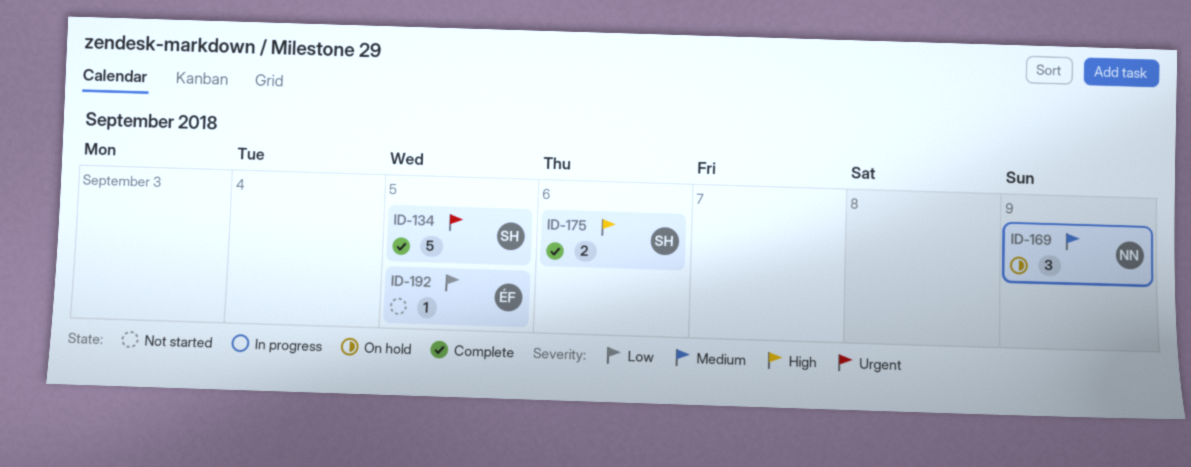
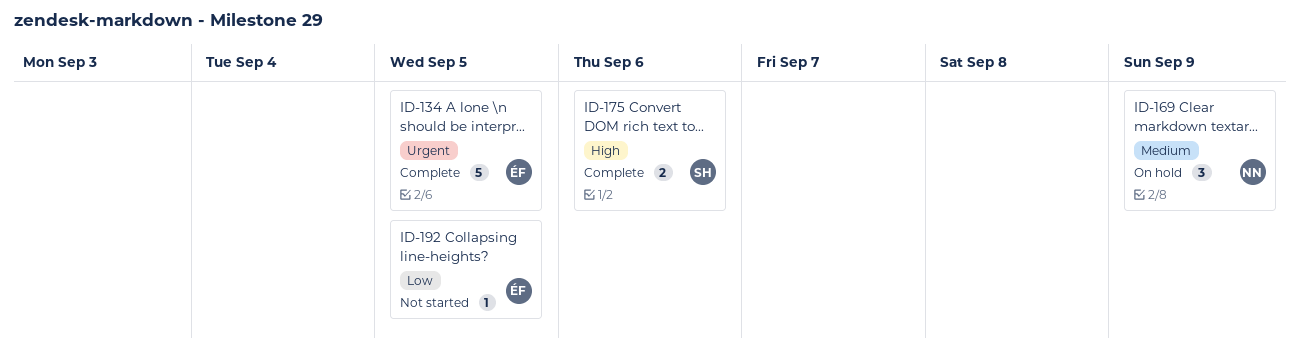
ID-134, owner: SH -> ÉF

